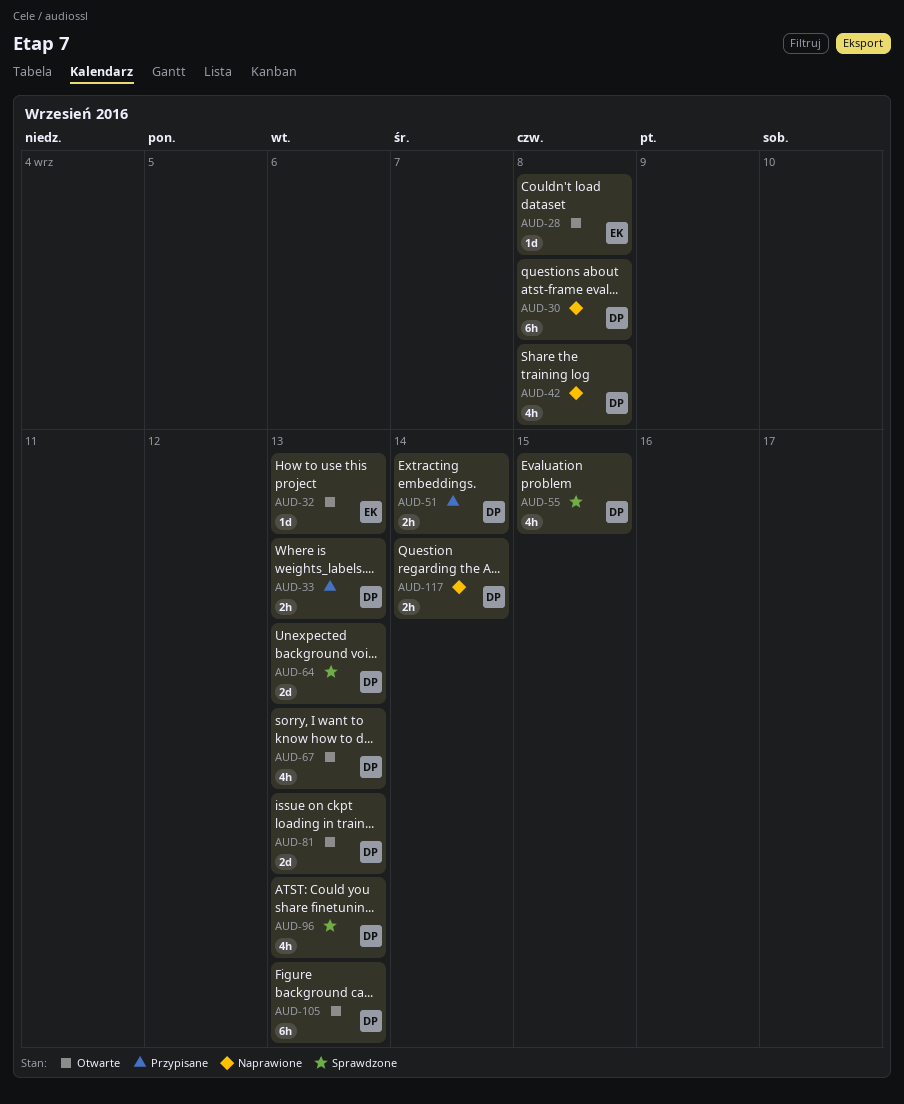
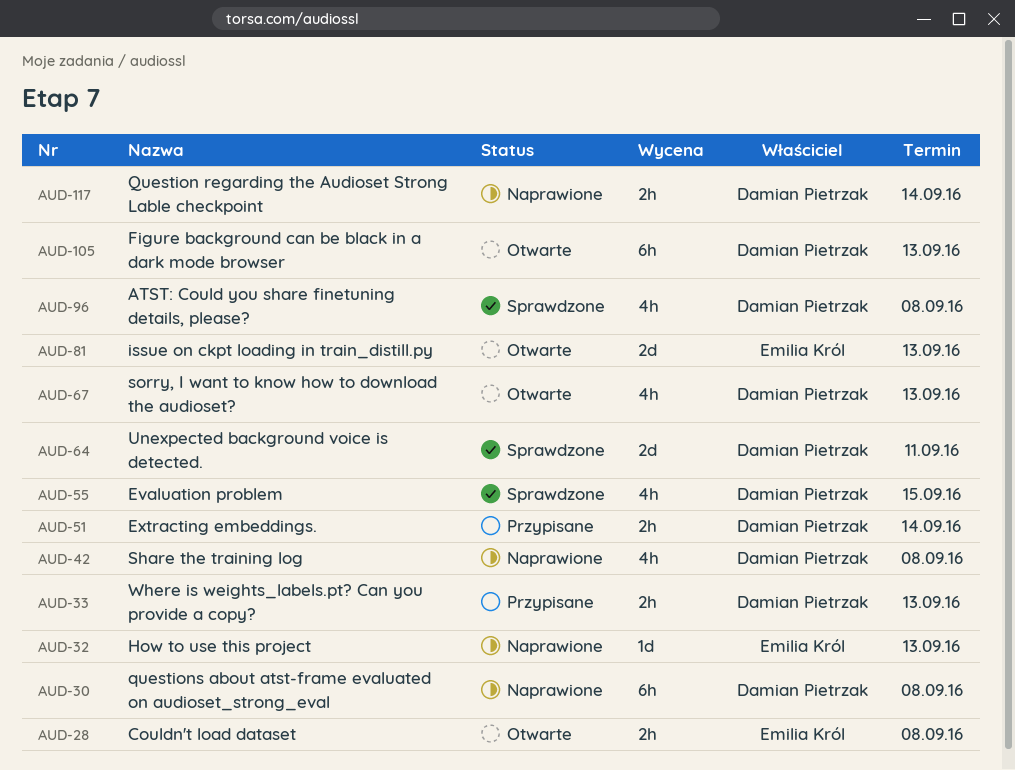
AUD-28, estimate: 1d -> 2h
AUD-32, status: Otwarte -> Naprawione
AUD-64, due: Sep 13 -> Sep 11
AUD-81, owner: Damian Pietrzak -> Emilia Król
AUD-96, due: Sep 13 -> Sep 8

